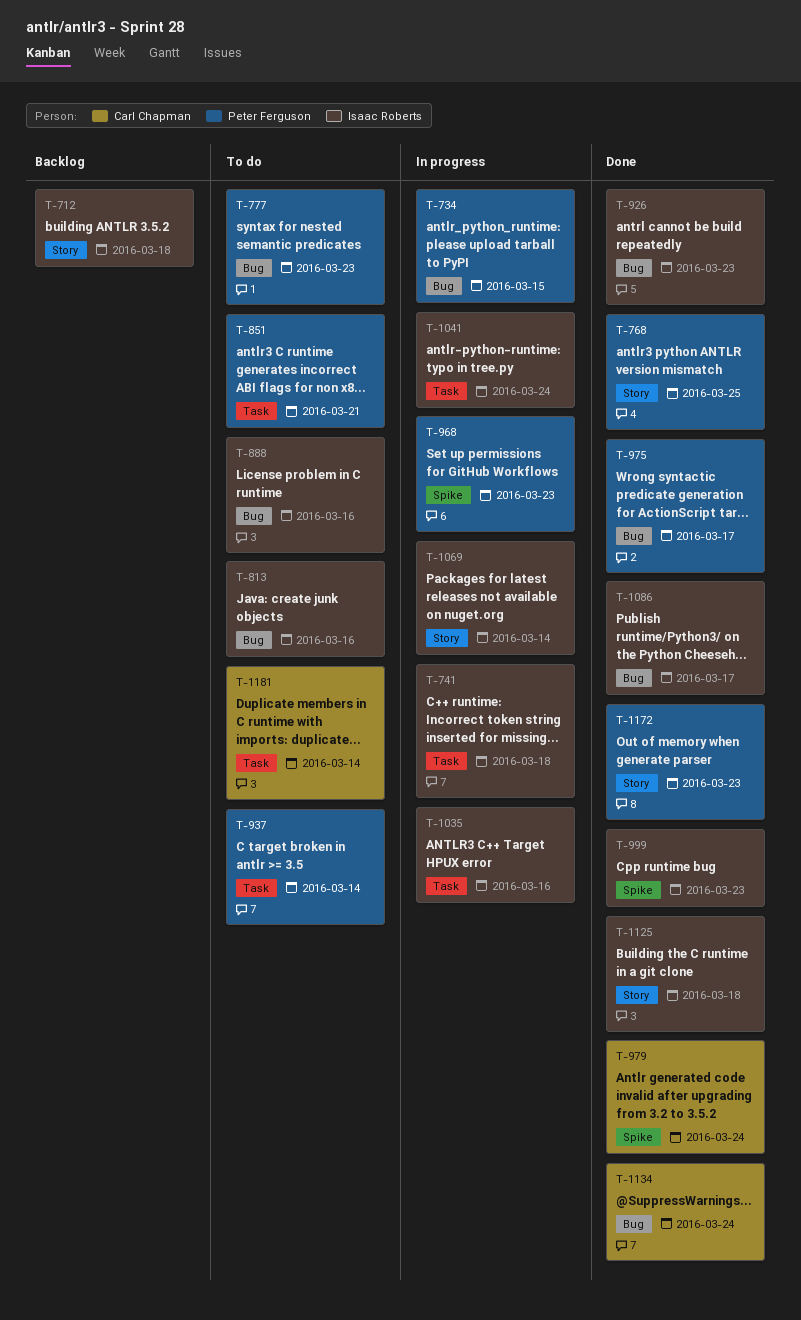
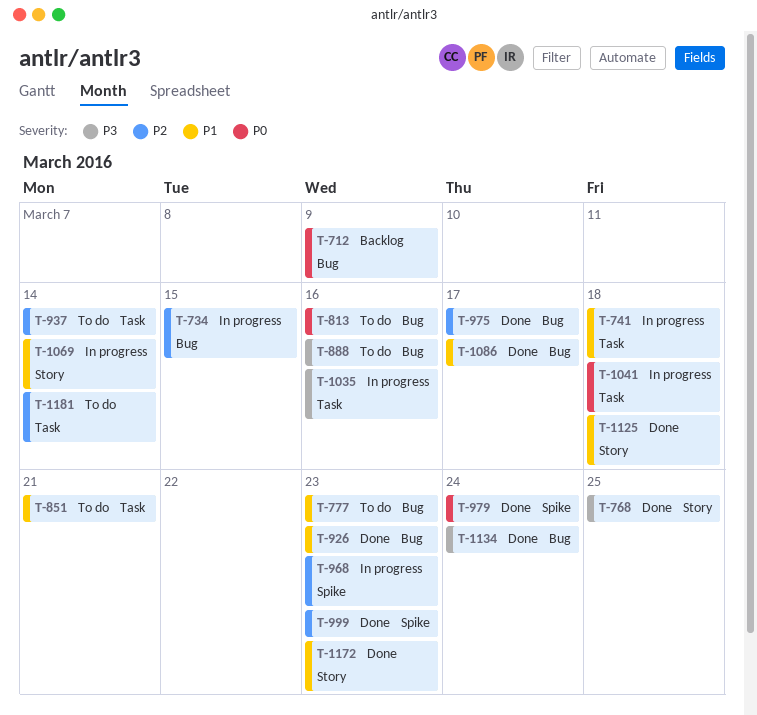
T-712, label: Story -> Bug
T-712, due: Mar 18 -> Mar 9
T-1041, due: Mar 24 -> Mar 18

